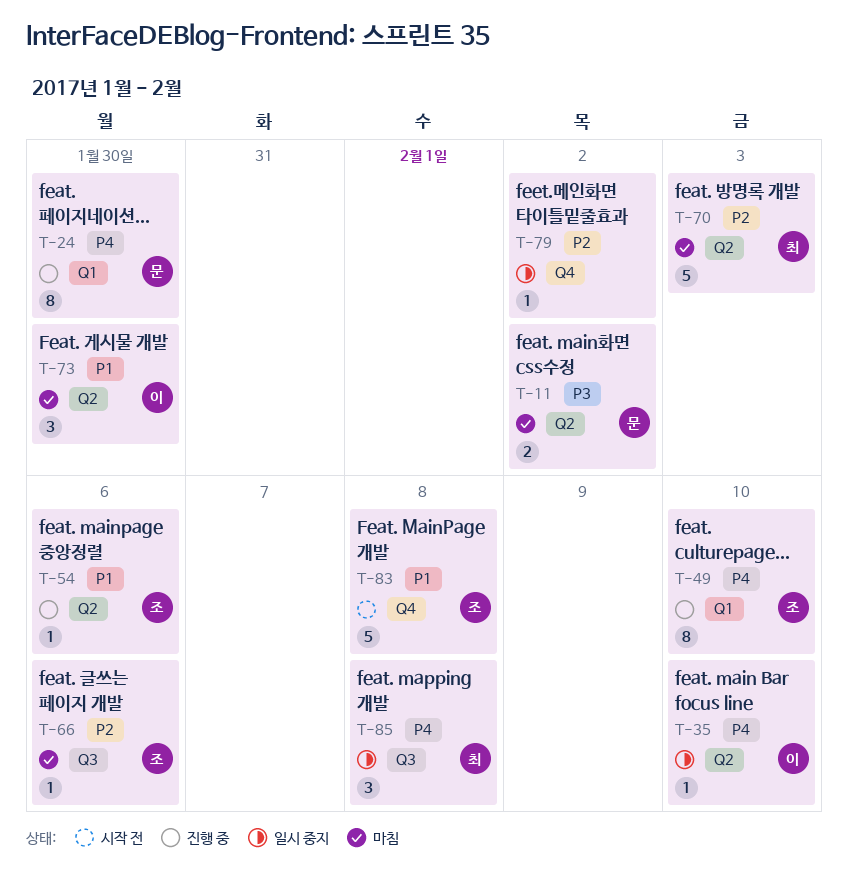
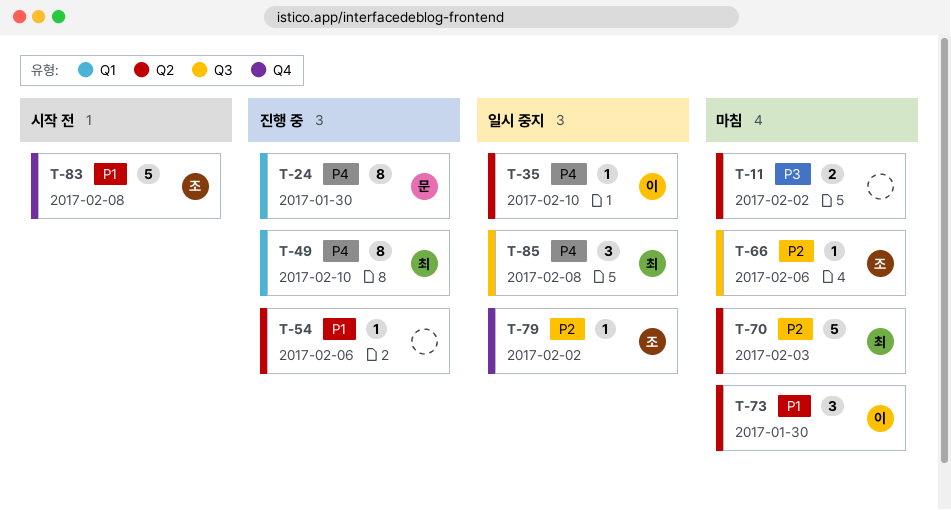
T-11, owner: 문 -> none
T-49, owner: 조 -> 최
T-54, owner: 조 -> none
T-79, owner: none -> 조

